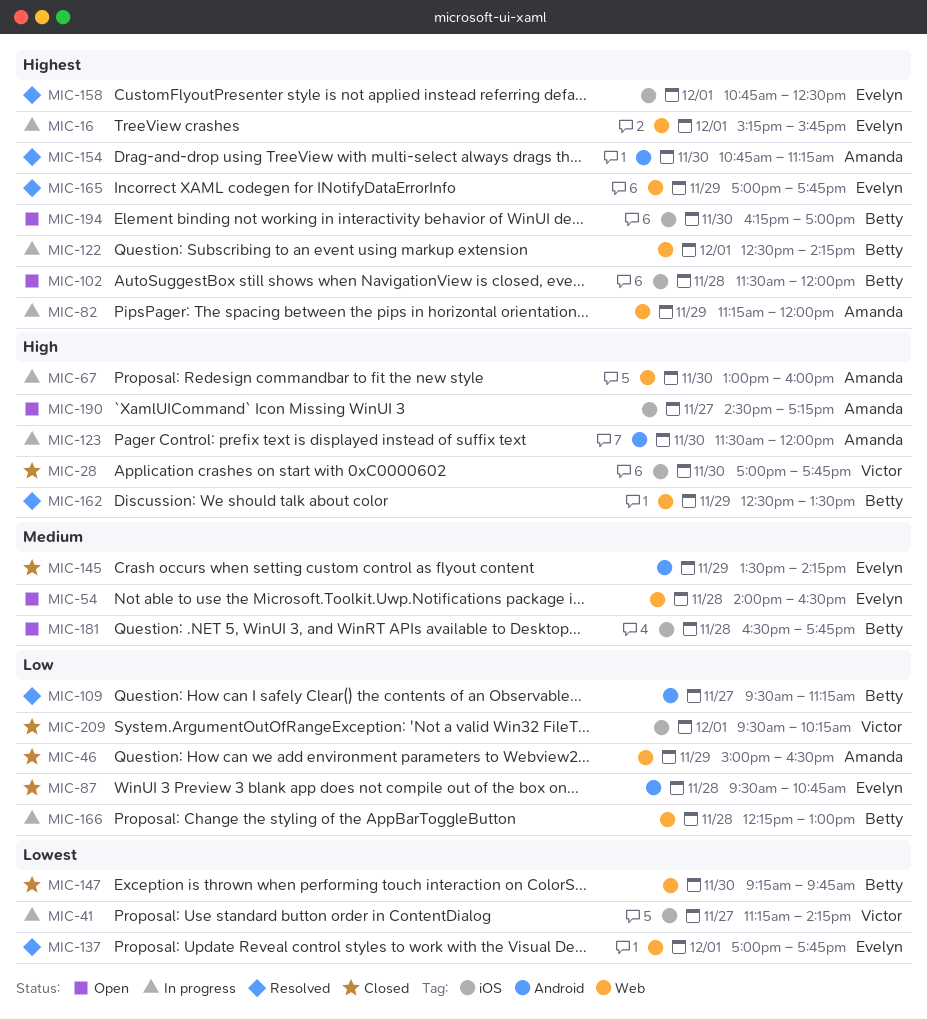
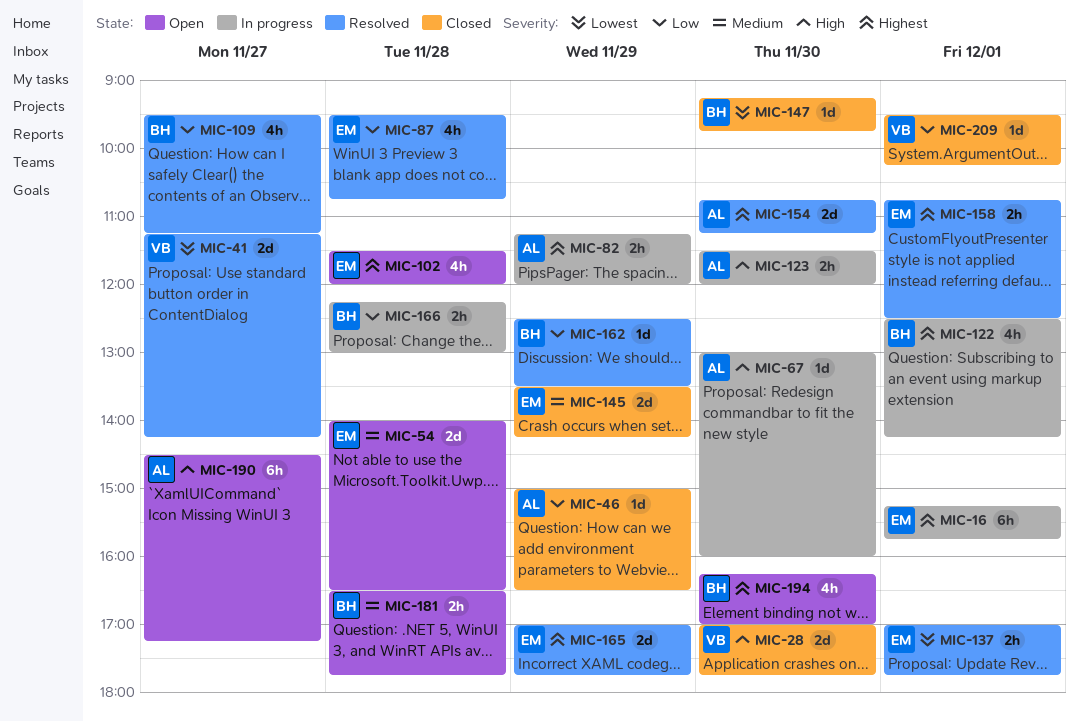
MIC-41, status: In progress -> Resolved
MIC-87, status: Closed -> Resolved
MIC-102, owner: Betty -> Evelyn
MIC-162, priority: High -> Low

